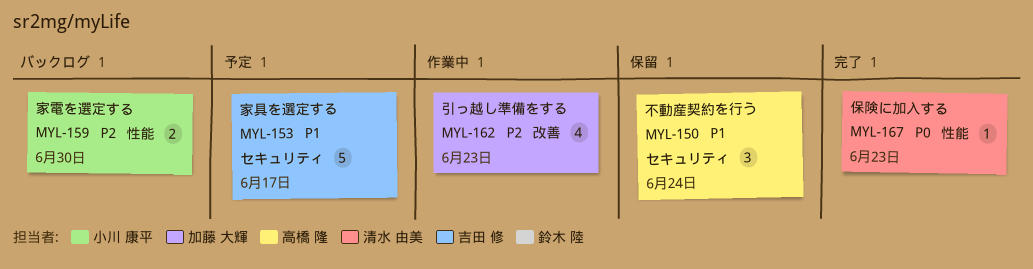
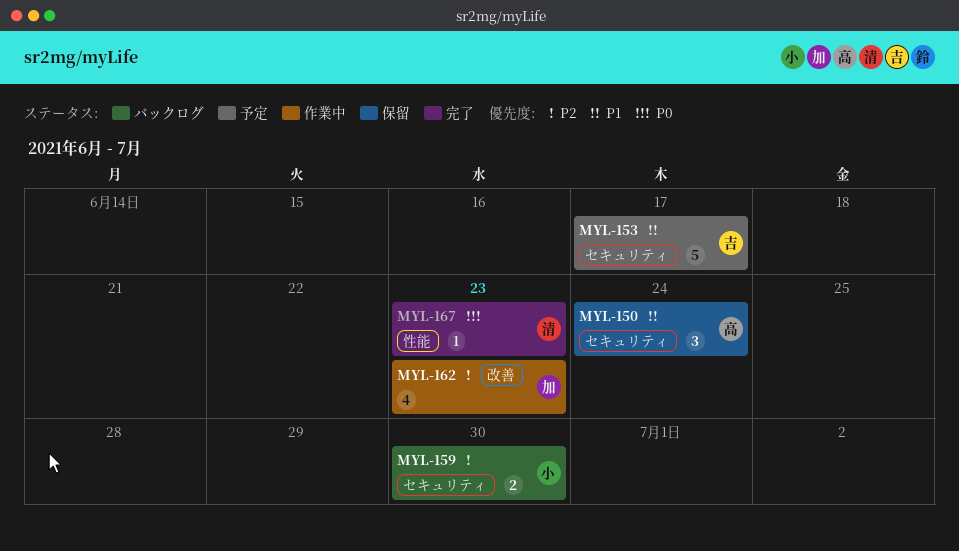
MYL-159, label: 性能 -> セキュリティ

